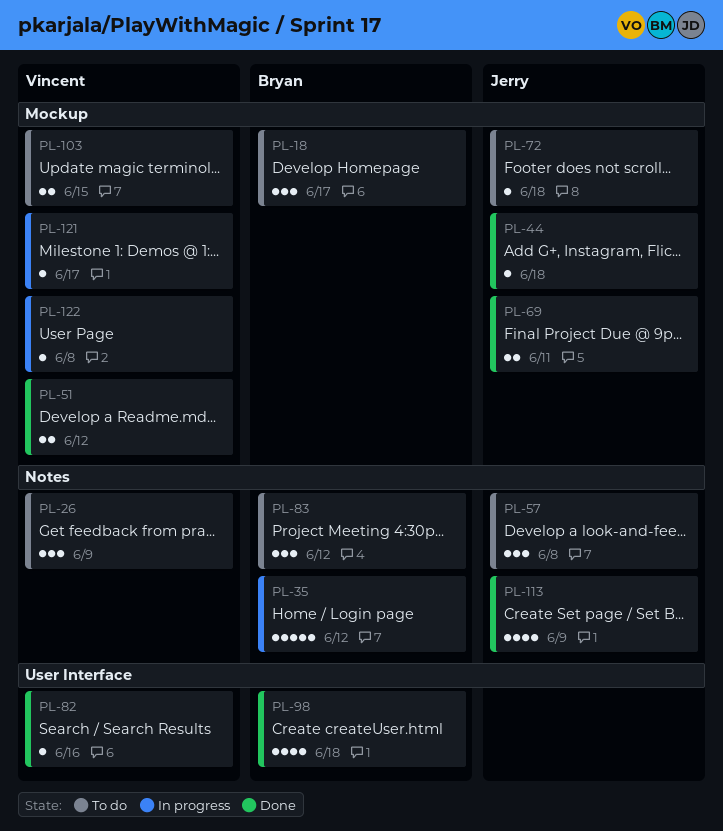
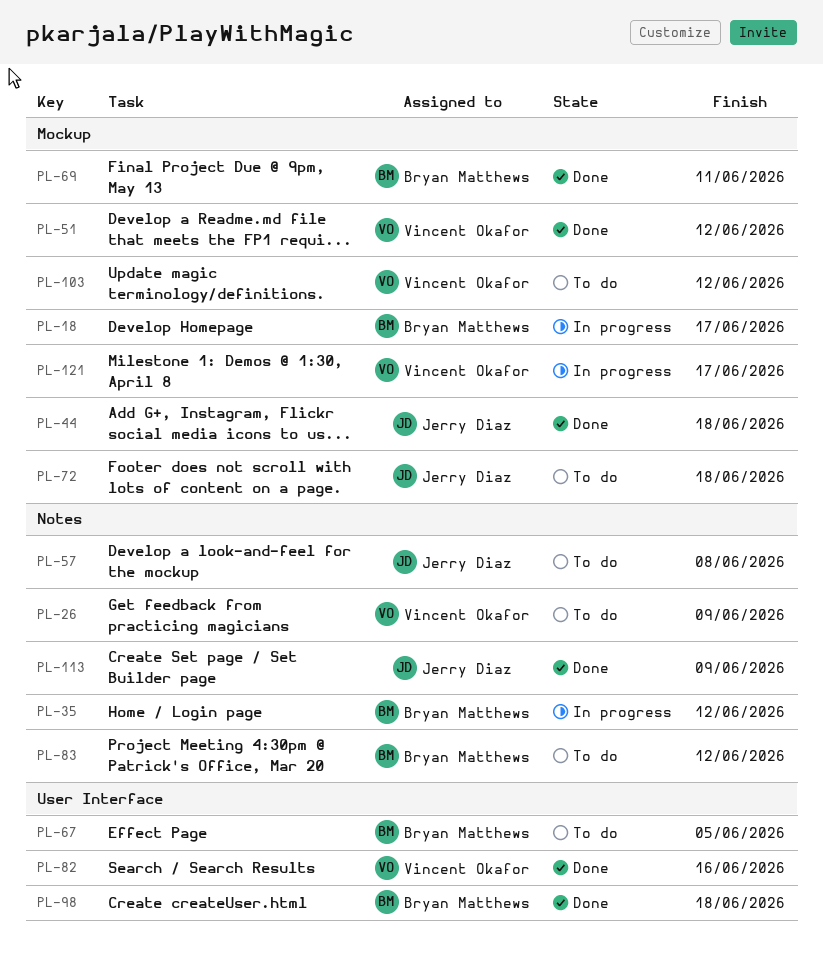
PL-18, status: To do -> In progress
PL-67: none -> present
PL-69, owner: Jerry Diaz -> Bryan Matthews
PL-103, due: Jun 15 -> Jun 12
PL-122: present -> none

